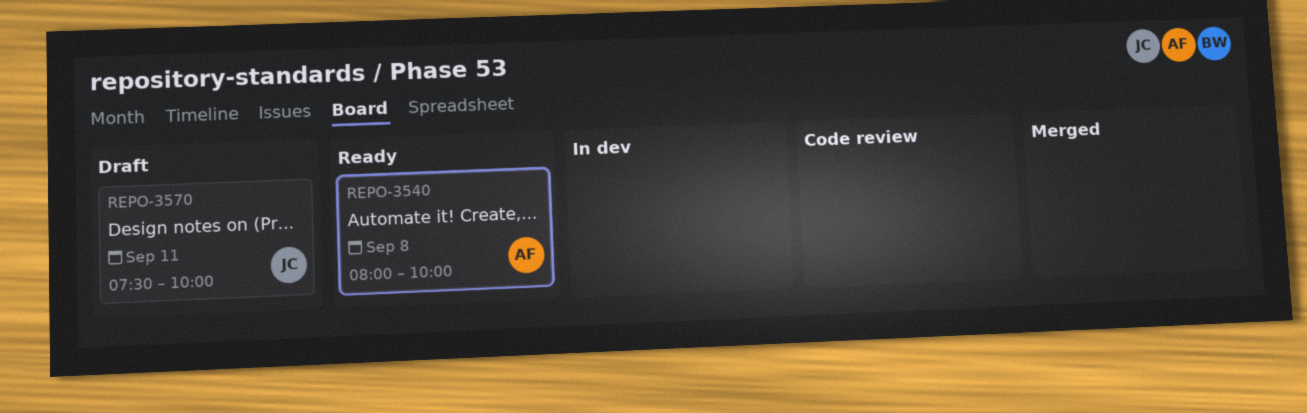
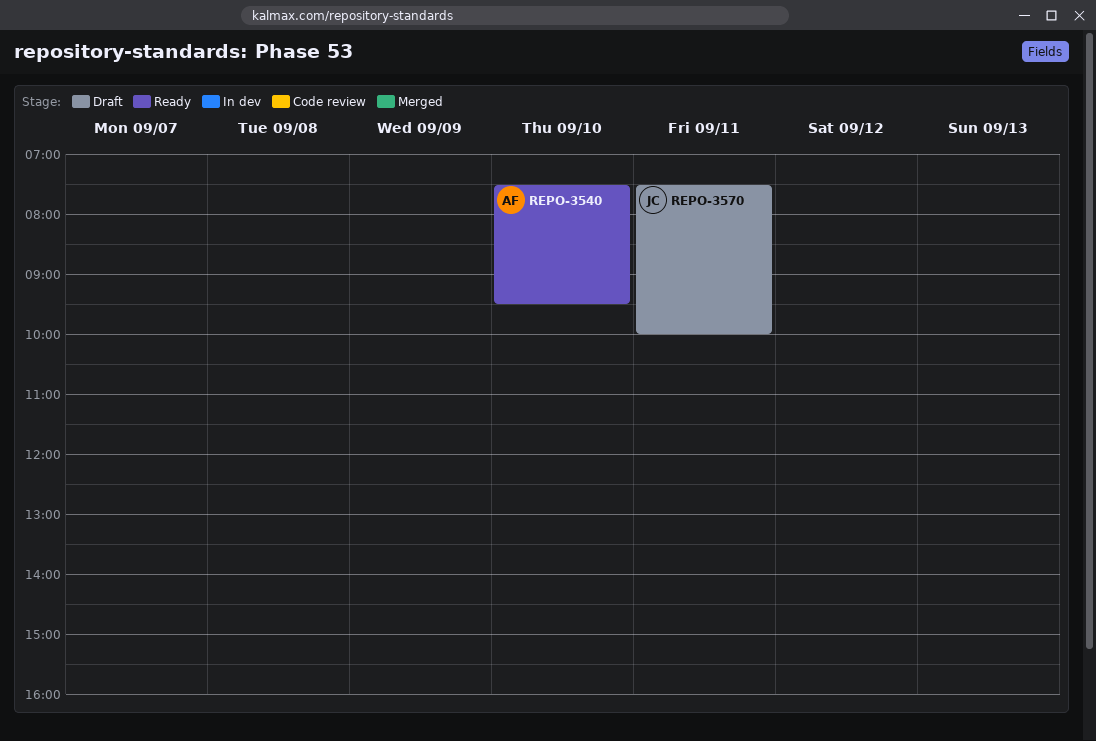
REPO-3540, day: Sep 8 -> Sep 10
REPO-3540, begins: 08:00 -> 07:30
REPO-3540, ends: 10:00 -> 09:30

